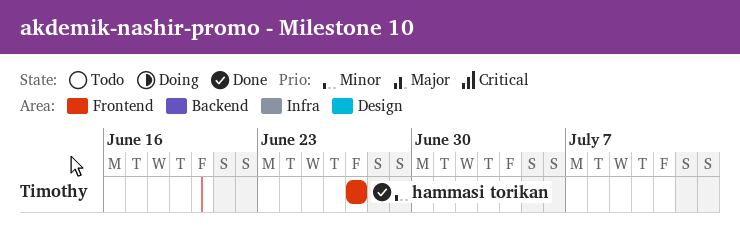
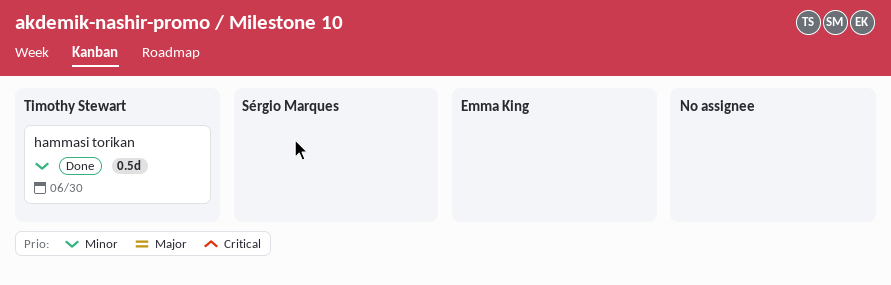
hammasi torikan, due: Jun 27 -> Jun 30

